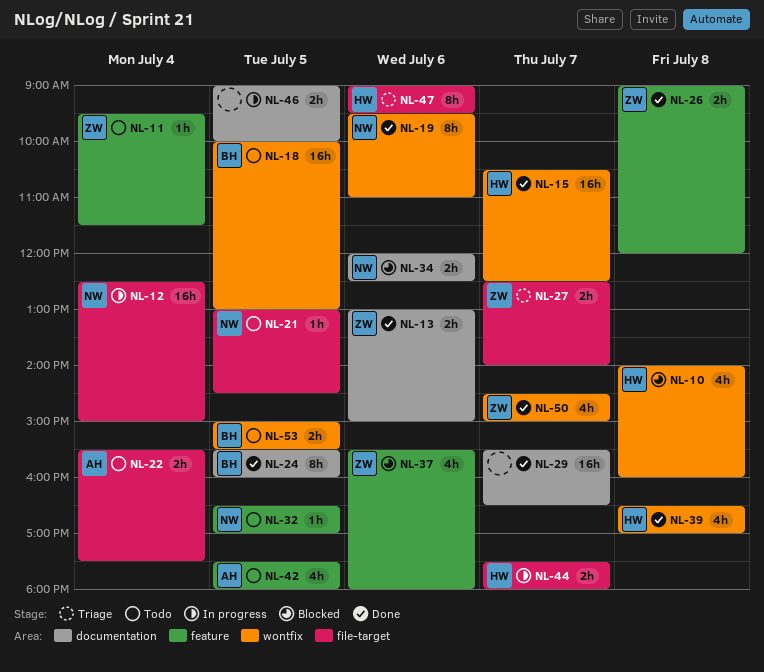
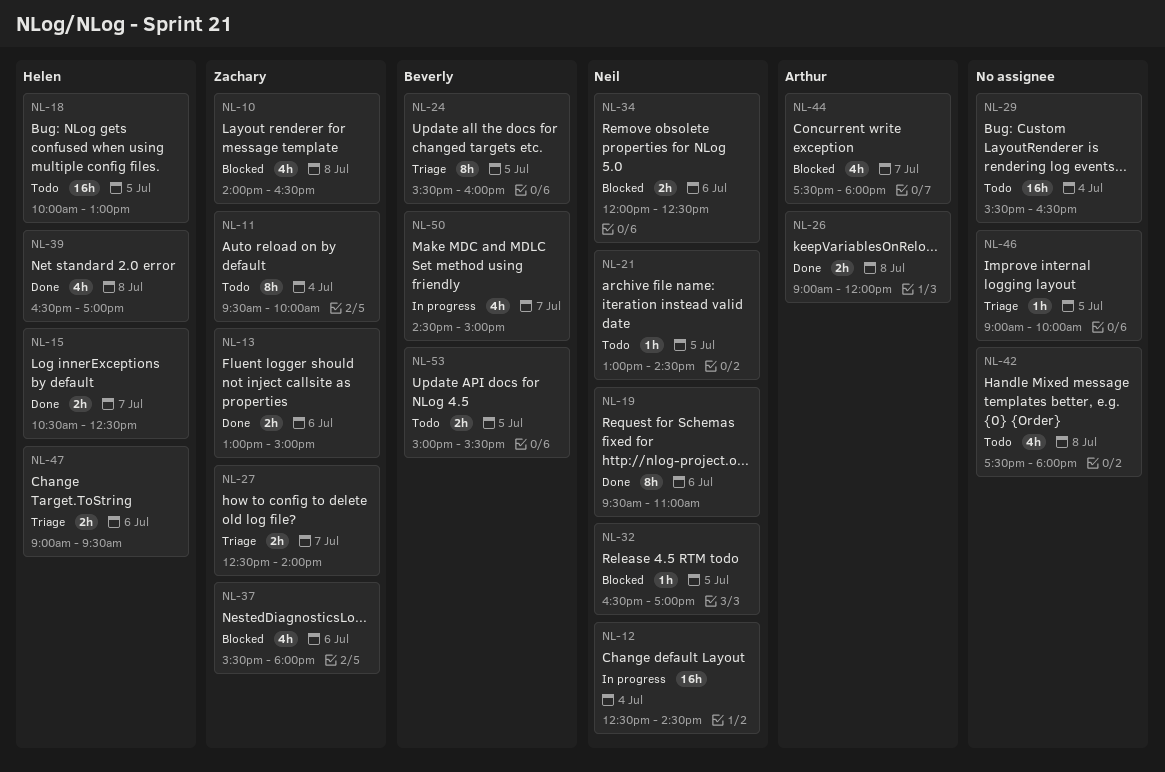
NL-10, owner: Helen -> Zachary
NL-10, ends: 16:00 -> 16:30
NL-11, estimate: 1h -> 8h
NL-11, ends: 11:30 -> 10:00
NL-12, ends: 15:00 -> 14:30
NL-15, estimate: 16h -> 2h
NL-18, owner: Beverly -> Helen
NL-22: present -> none
NL-24, status: Done -> Triage
NL-26, owner: Zachary -> Arthur
NL-29, status: Done -> Todo
NL-29, day: Jul 7 -> Jul 4
NL-32, status: Todo -> Blocked
NL-42, owner: Arthur -> none
NL-42, day: Jul 5 -> Jul 8
NL-44, status: In progress -> Blocked
NL-44, owner: Helen -> Arthur
NL-44, estimate: 2h -> 4h
NL-46, status: In progress -> Triage
NL-46, estimate: 2h -> 1h
NL-47, estimate: 8h -> 2h
NL-50, status: Done -> In progress
NL-50, owner: Zachary -> Beverly

